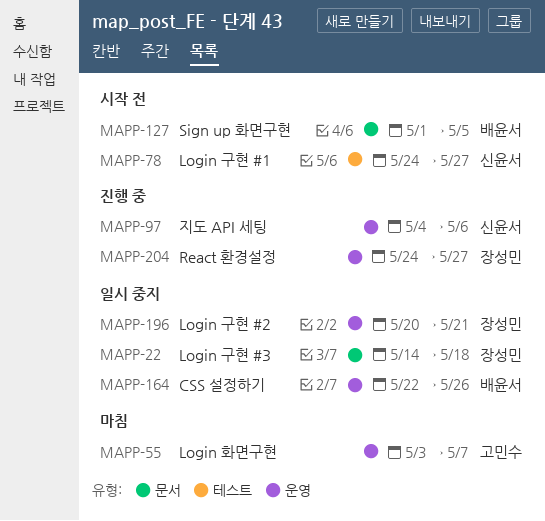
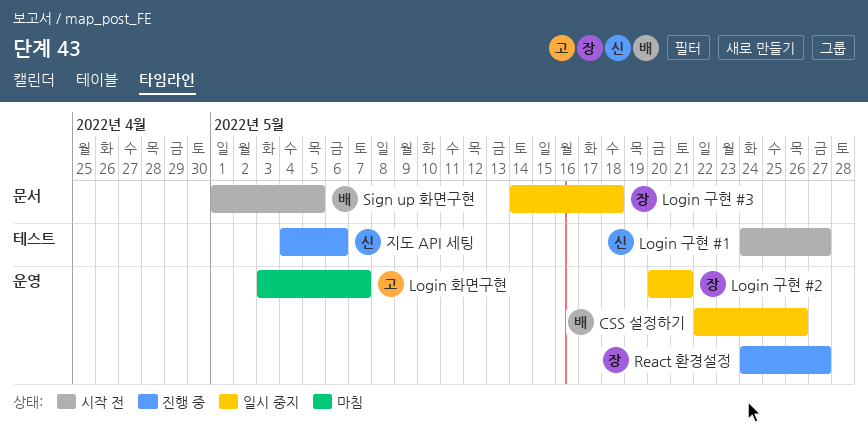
지도 API 세팅, label: 운영 -> 테스트

